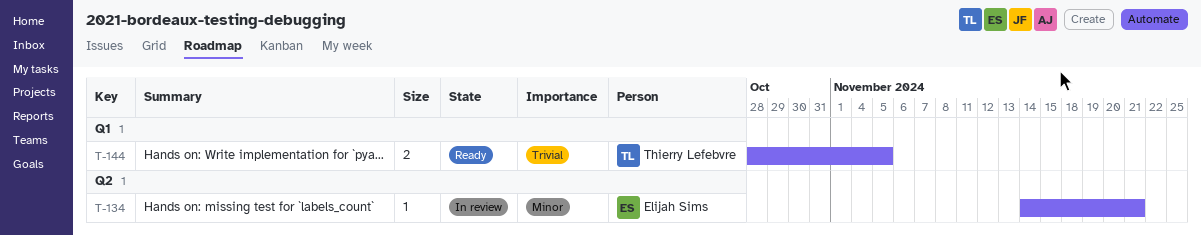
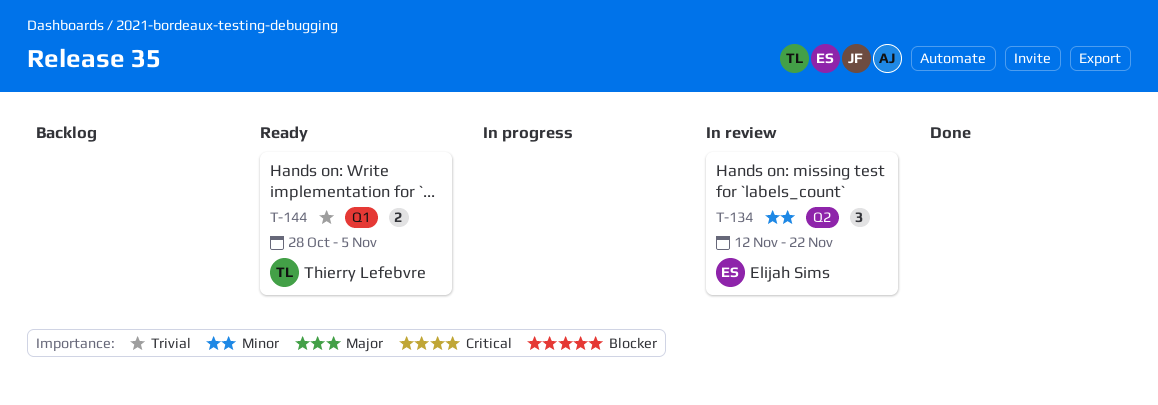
T-134, estimate: 1 -> 3
T-134, start: Nov 14 -> Nov 12
T-134, due: Nov 21 -> Nov 22

